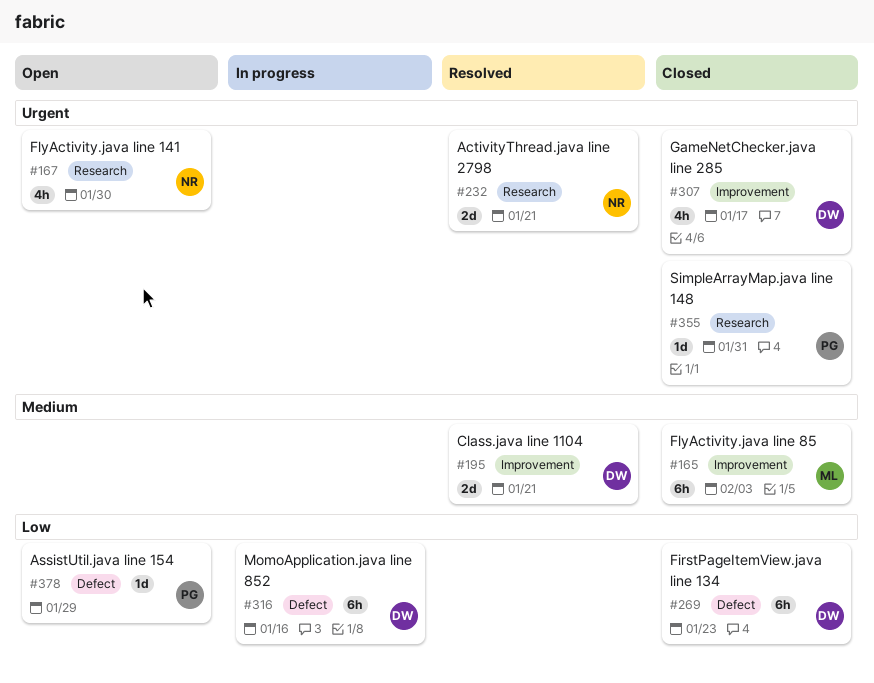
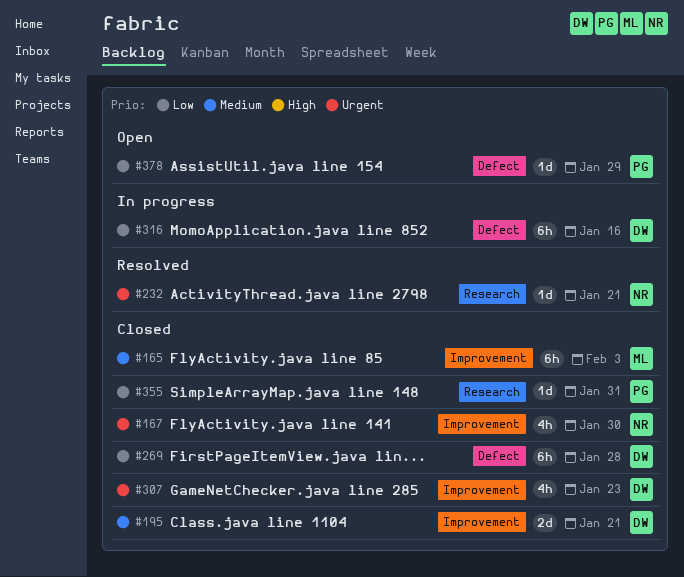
#167, status: Open -> Closed
#167, label: Research -> Improvement
#195, status: Resolved -> Closed
#232, estimate: 2d -> 1d
#269, due: Jan 23 -> Jan 28
#307, due: Jan 17 -> Jan 23
#355, priority: Urgent -> Low

